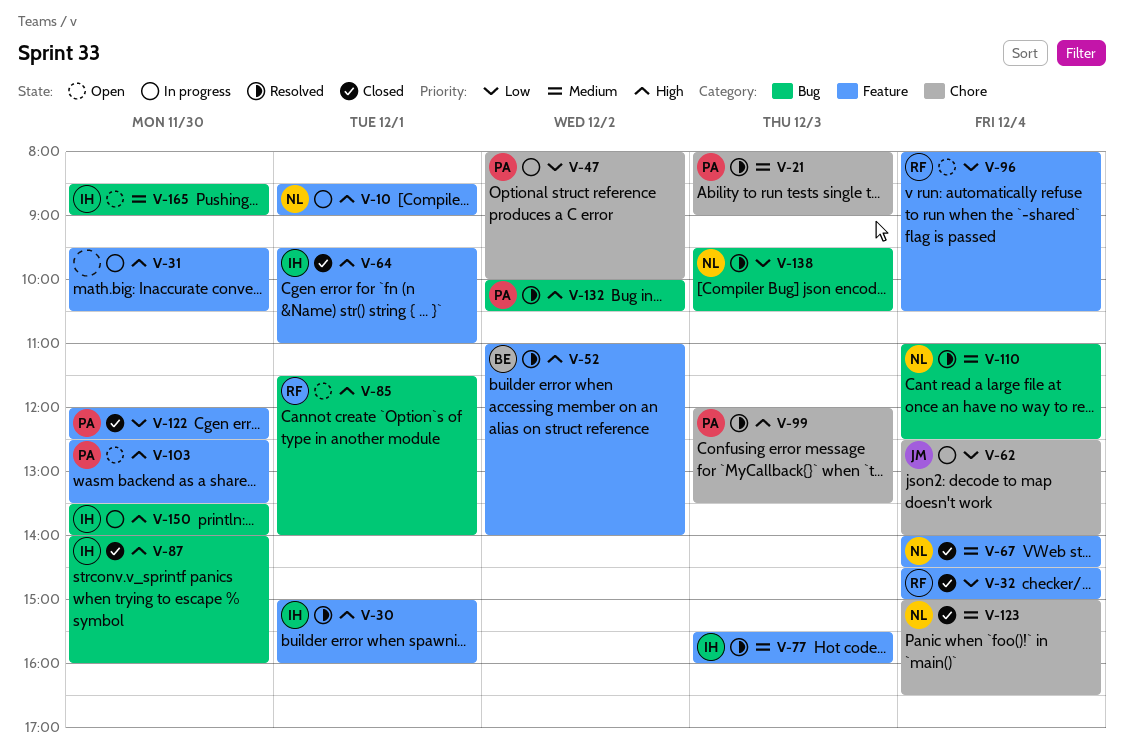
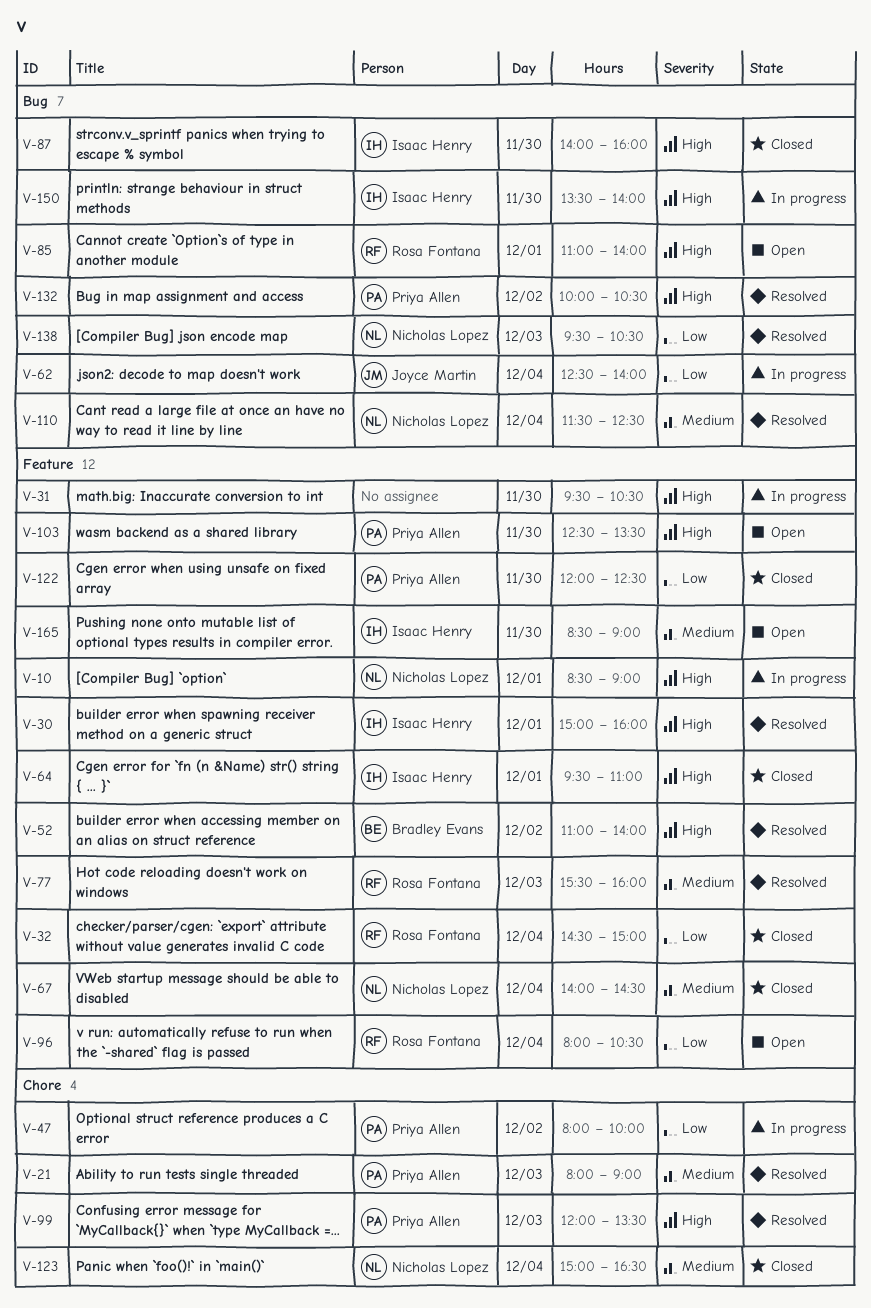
V-62, label: Chore -> Bug
V-77, owner: Isaac Henry -> Rosa Fontana
V-85, begins: 11:30 -> 11:00
V-110, begins: 11:00 -> 11:30
V-165, label: Bug -> Feature

